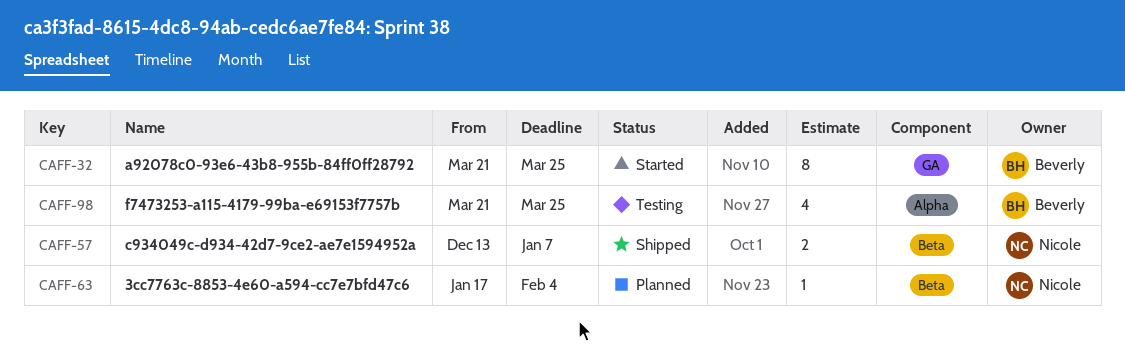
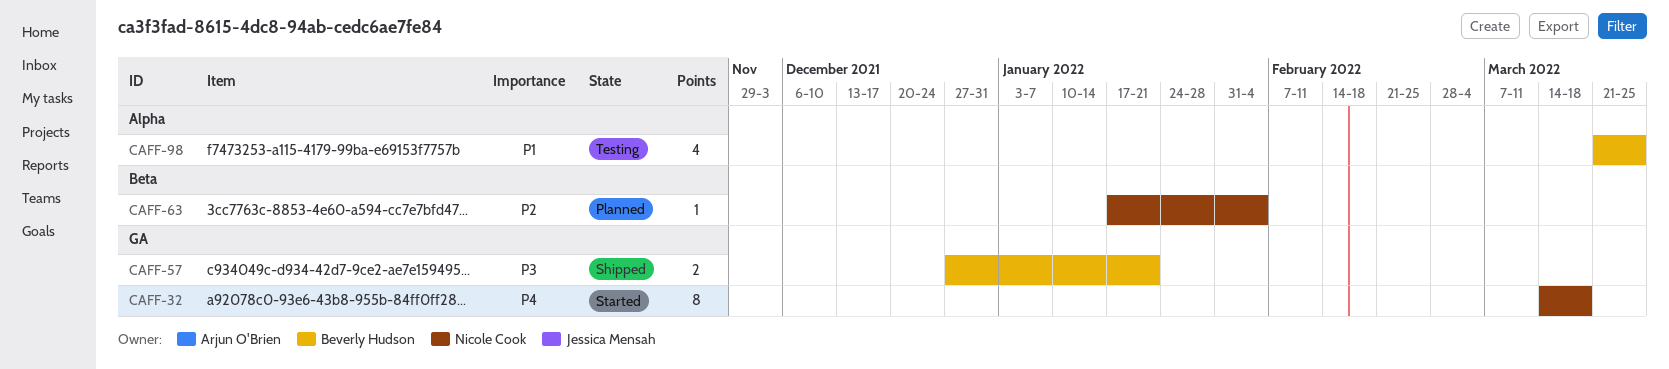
CAFF-32, owner: Beverly Hudson -> Nicole Cook
CAFF-32, start: Mar 21 -> Mar 14
CAFF-32, due: Mar 25 -> Mar 18
CAFF-57, owner: Nicole Cook -> Beverly Hudson
CAFF-57, label: Beta -> GA
CAFF-57, start: Dec 13 -> Dec 27
CAFF-57, due: Jan 7 -> Jan 21

